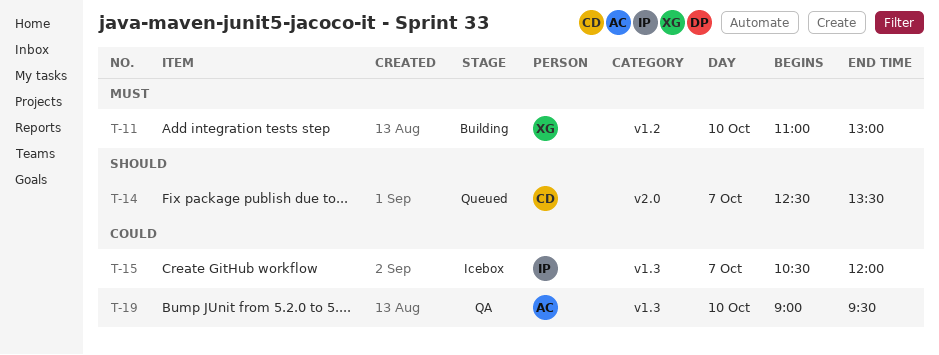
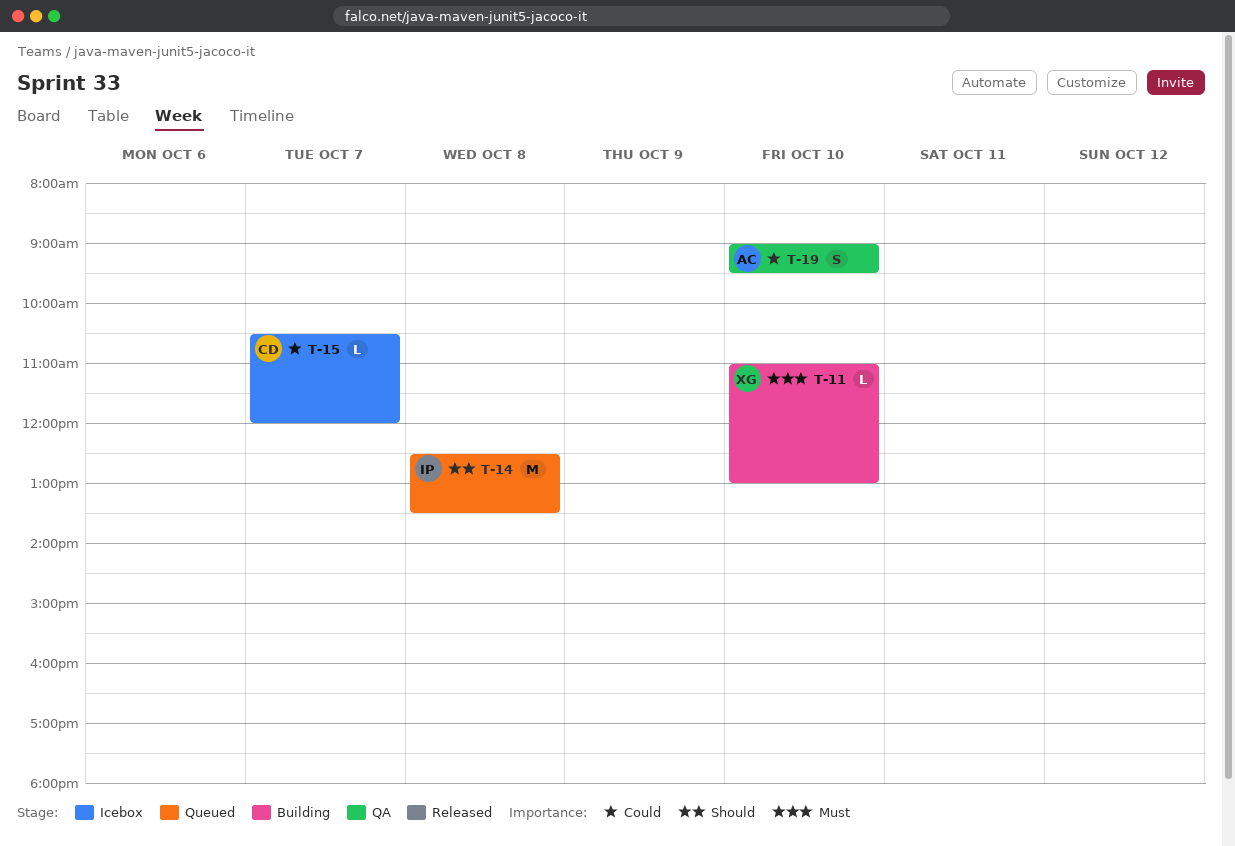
T-14, owner: CD -> IP
T-14, day: Oct 7 -> Oct 8
T-15, owner: IP -> CD

